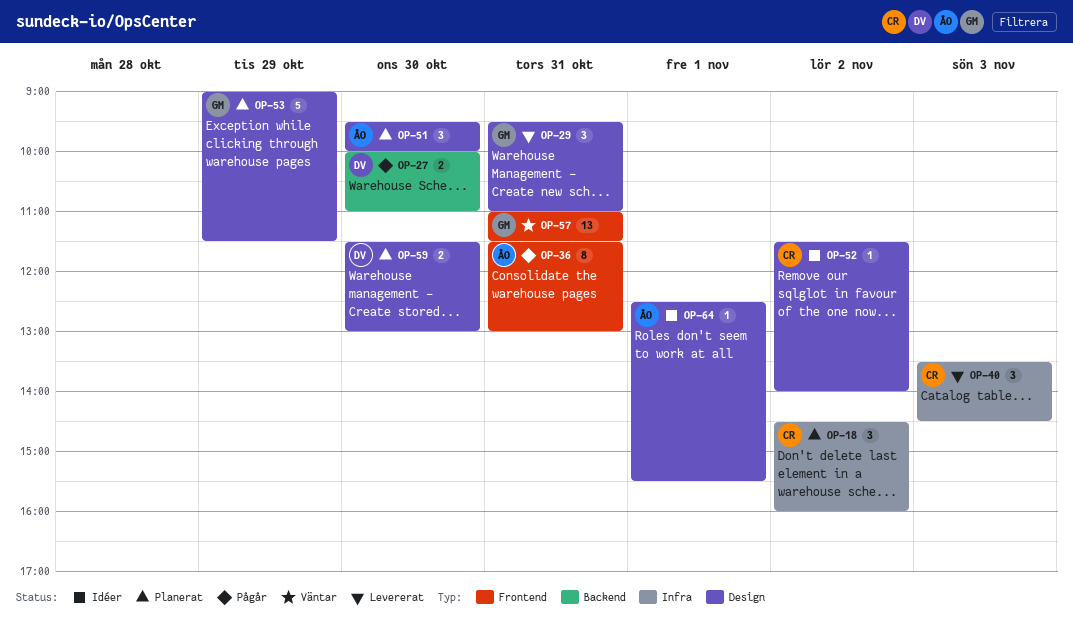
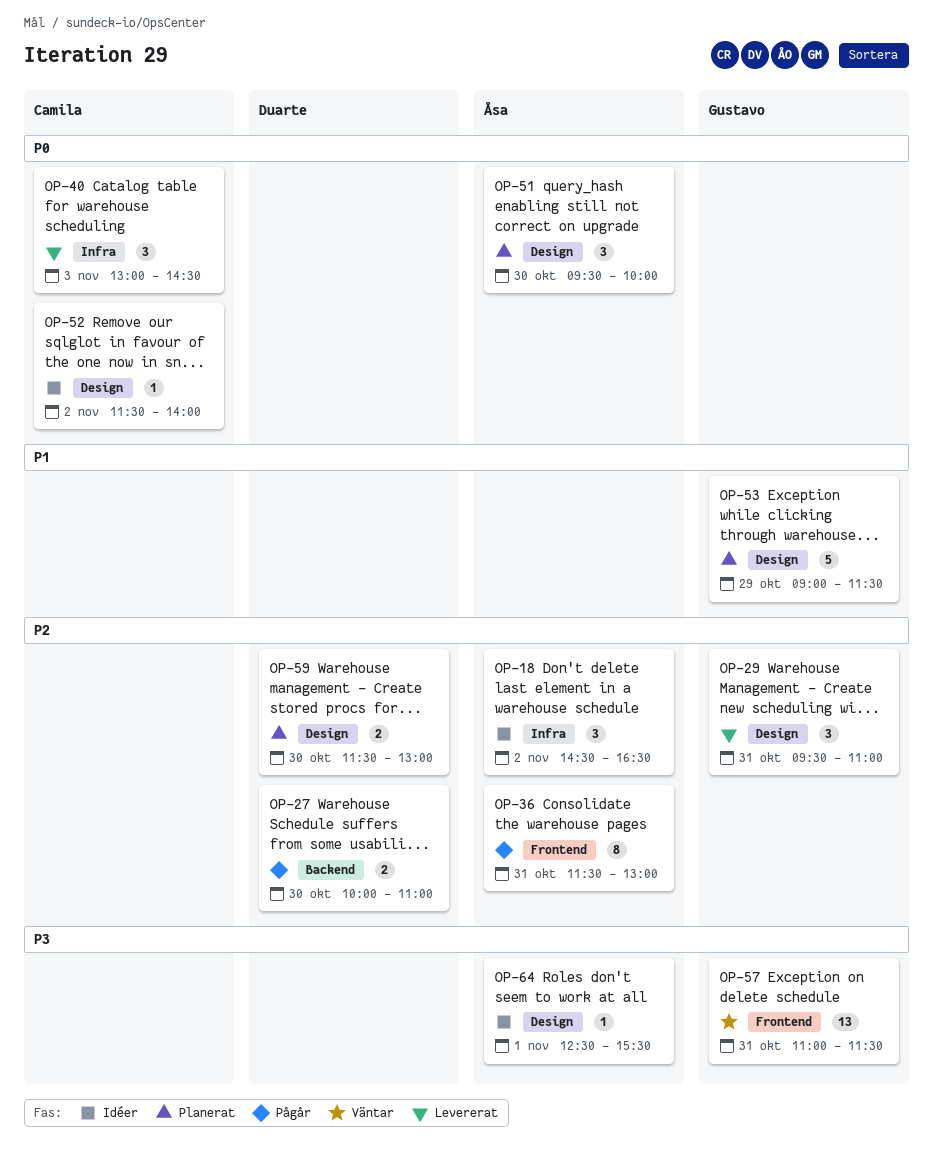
OP-18, status: Planerat -> Idéer
OP-18, owner: Camila -> Åsa
OP-18, ends: 16:00 -> 16:30
OP-40, begins: 13:30 -> 13:00

